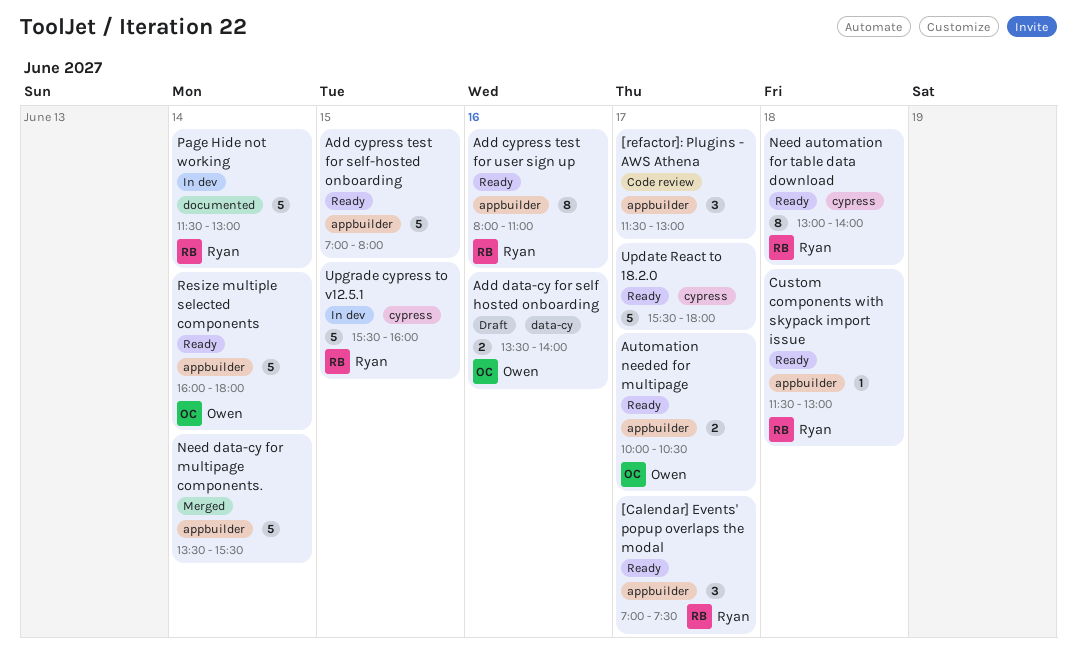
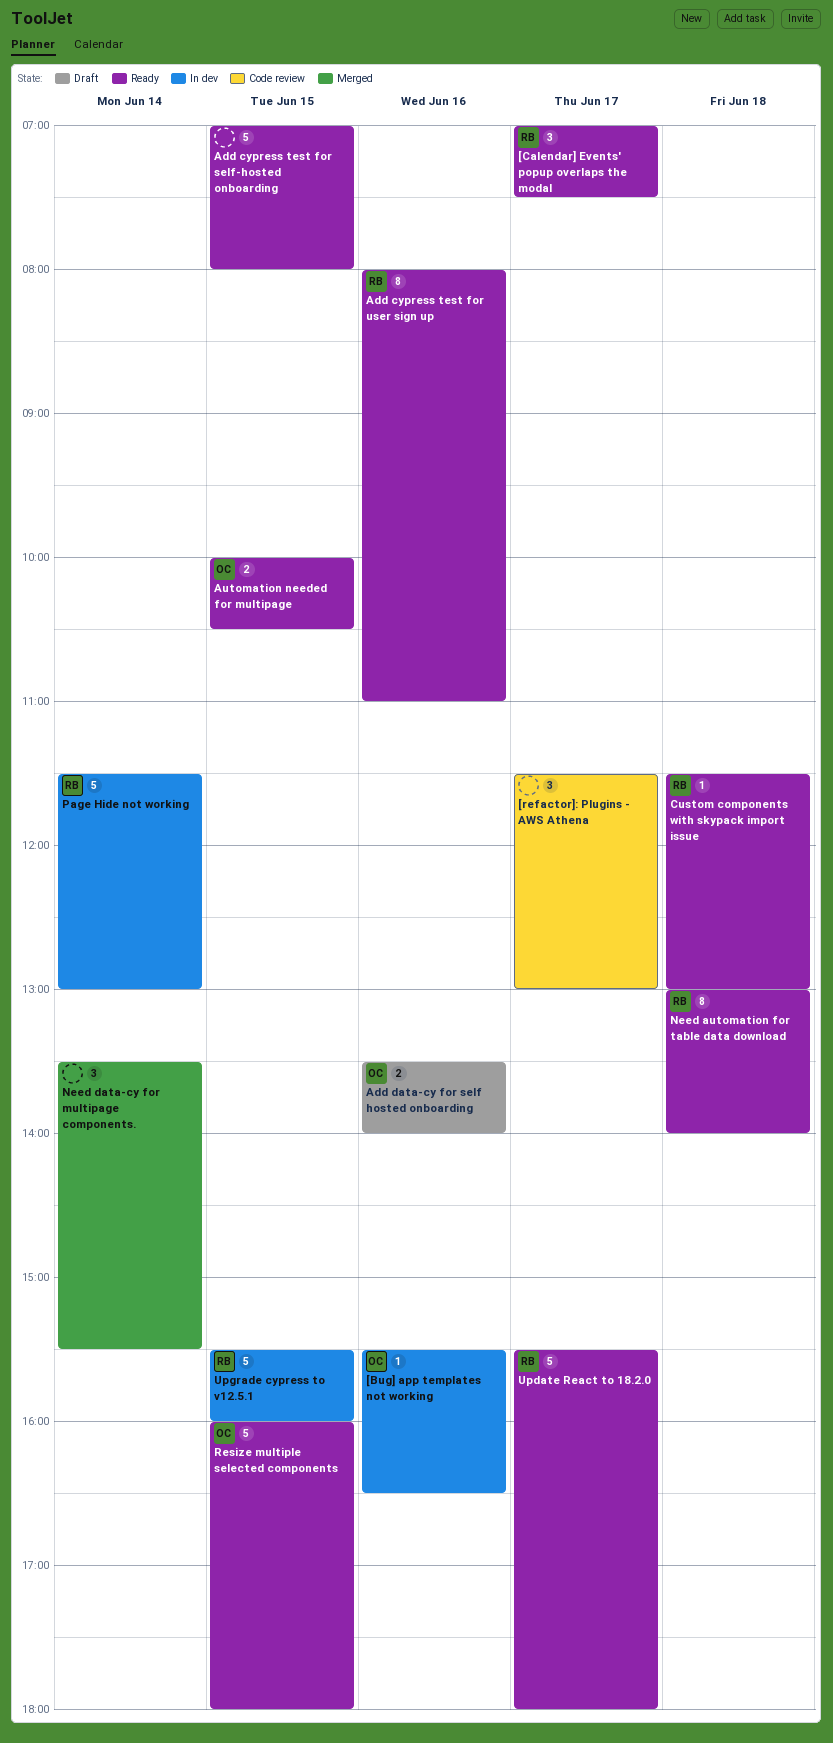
[Bug] app templates not working: none -> present
Automation needed for multipage, day: Jun 17 -> Jun 15
Need data-cy for multipage components., estimate: 5 -> 3
Resize multiple selected components, day: Jun 14 -> Jun 15
Update React to 18.2.0, owner: none -> Ryan

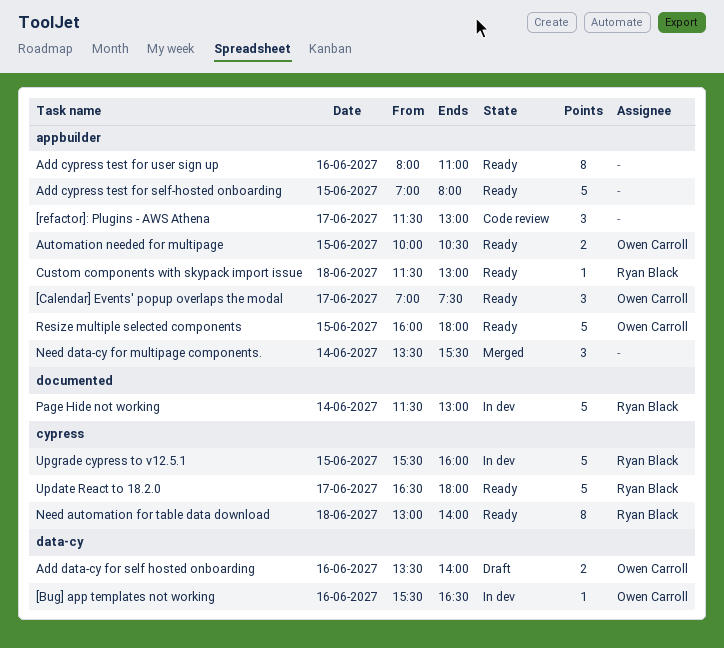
[Calendar] Events' popup overlaps the modal, owner: Ryan Black -> Owen Carroll
Add cypress test for user sign up, owner: Ryan Black -> none
Update React to 18.2.0, begins: 15:30 -> 16:30

